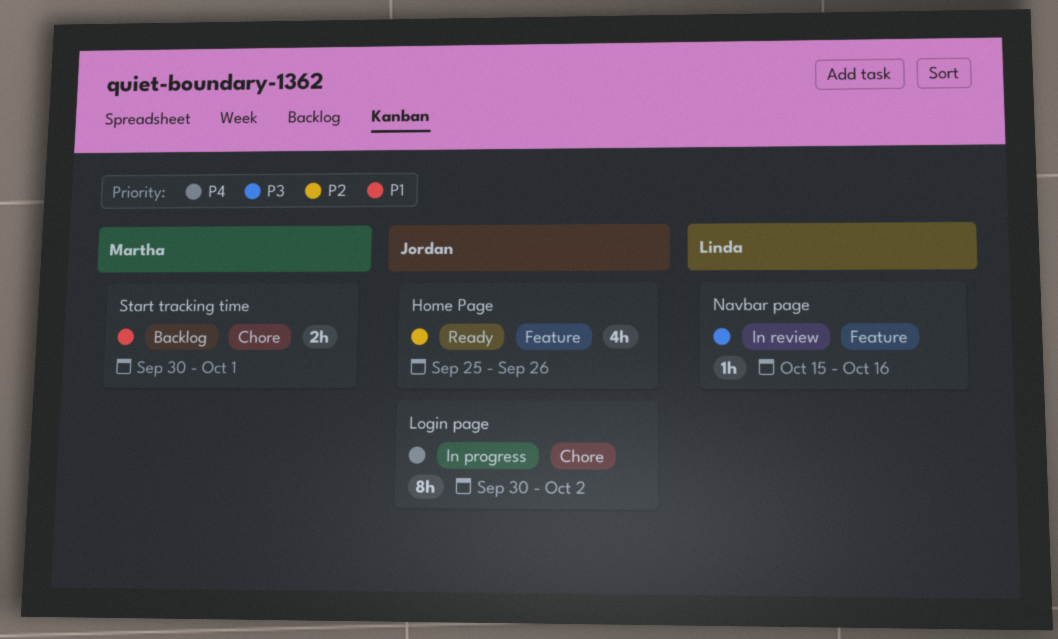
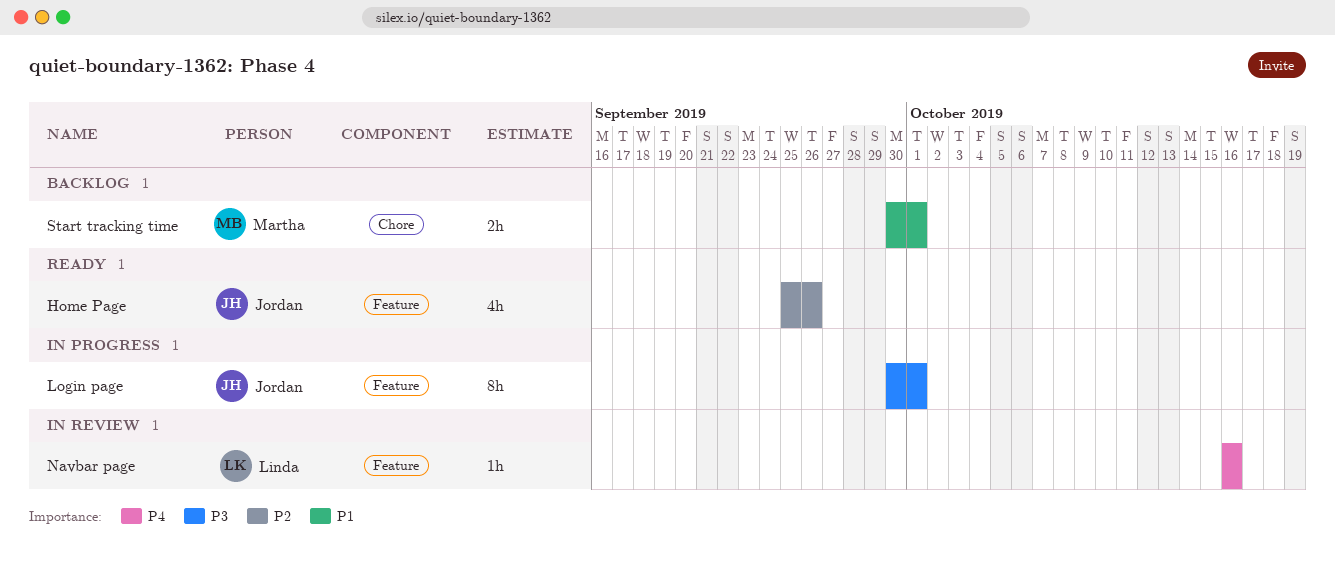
Login page, priority: P4 -> P3
Login page, label: Chore -> Feature
Login page, due: Oct 2 -> Oct 1
Navbar page, priority: P3 -> P4
Navbar page, start: Oct 15 -> Oct 16

